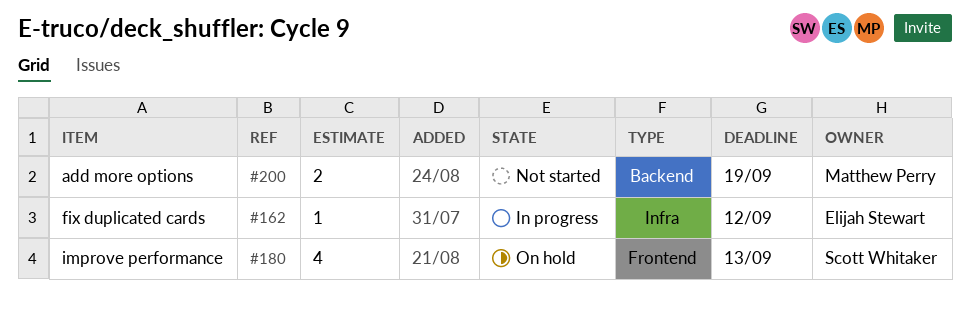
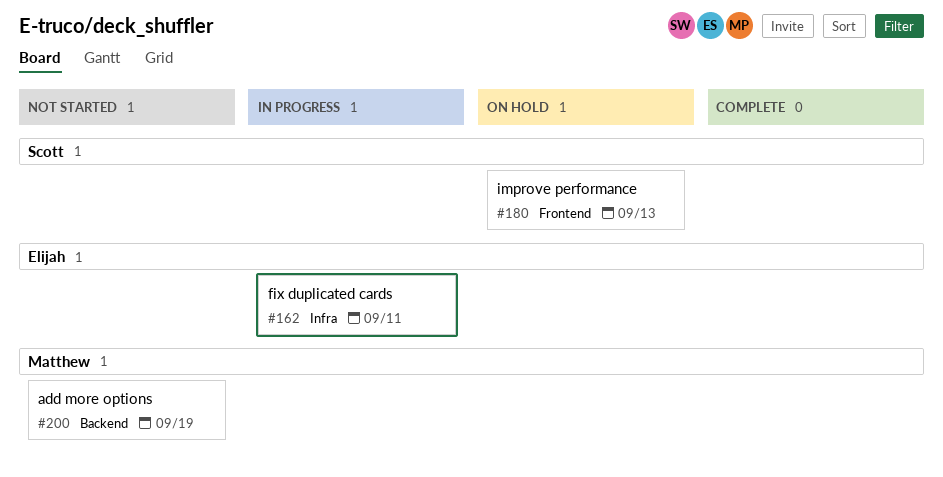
#162, due: Sep 12 -> Sep 11

